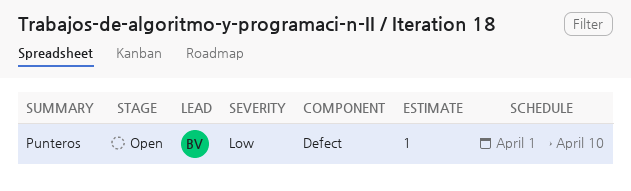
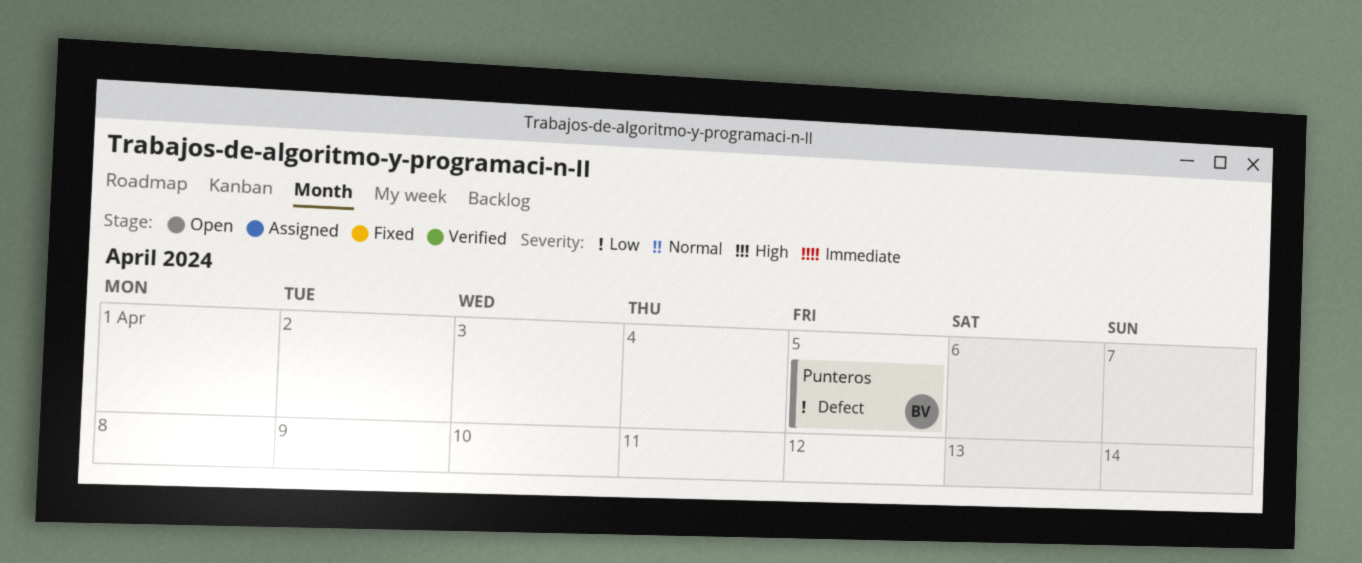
Punteros, due: Apr 10 -> Apr 5

